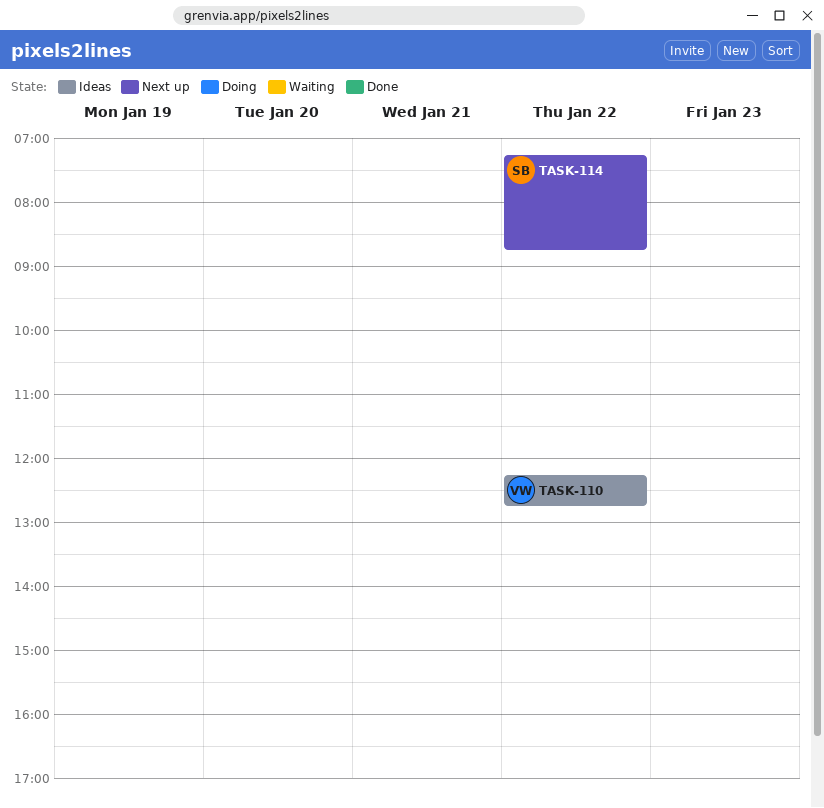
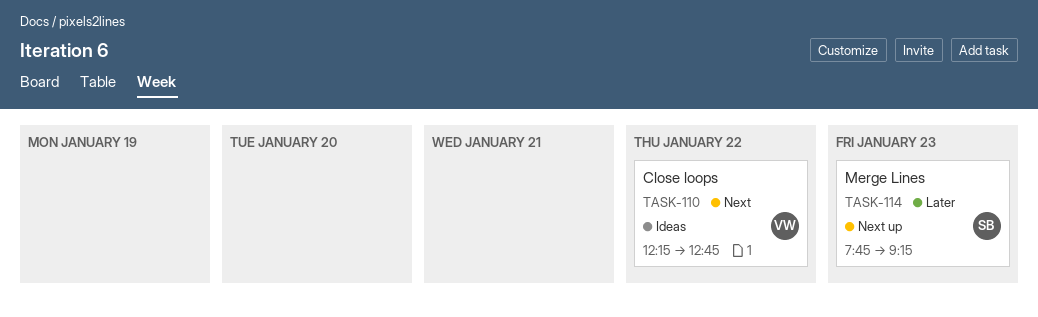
TASK-114, day: Jan 22 -> Jan 23
TASK-114, begins: 07:15 -> 07:45
TASK-114, ends: 08:45 -> 09:15

